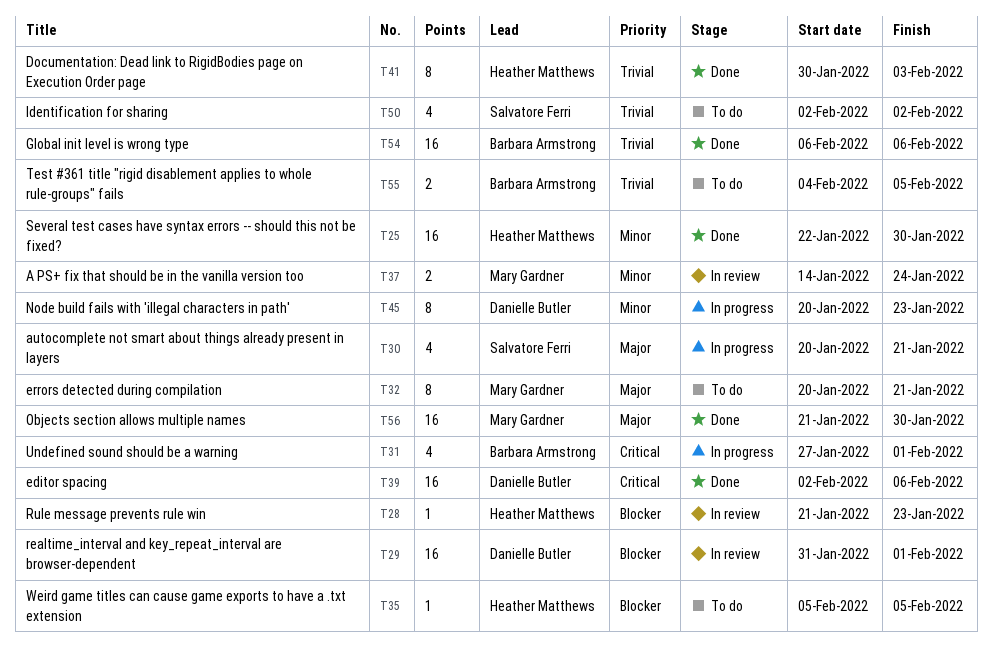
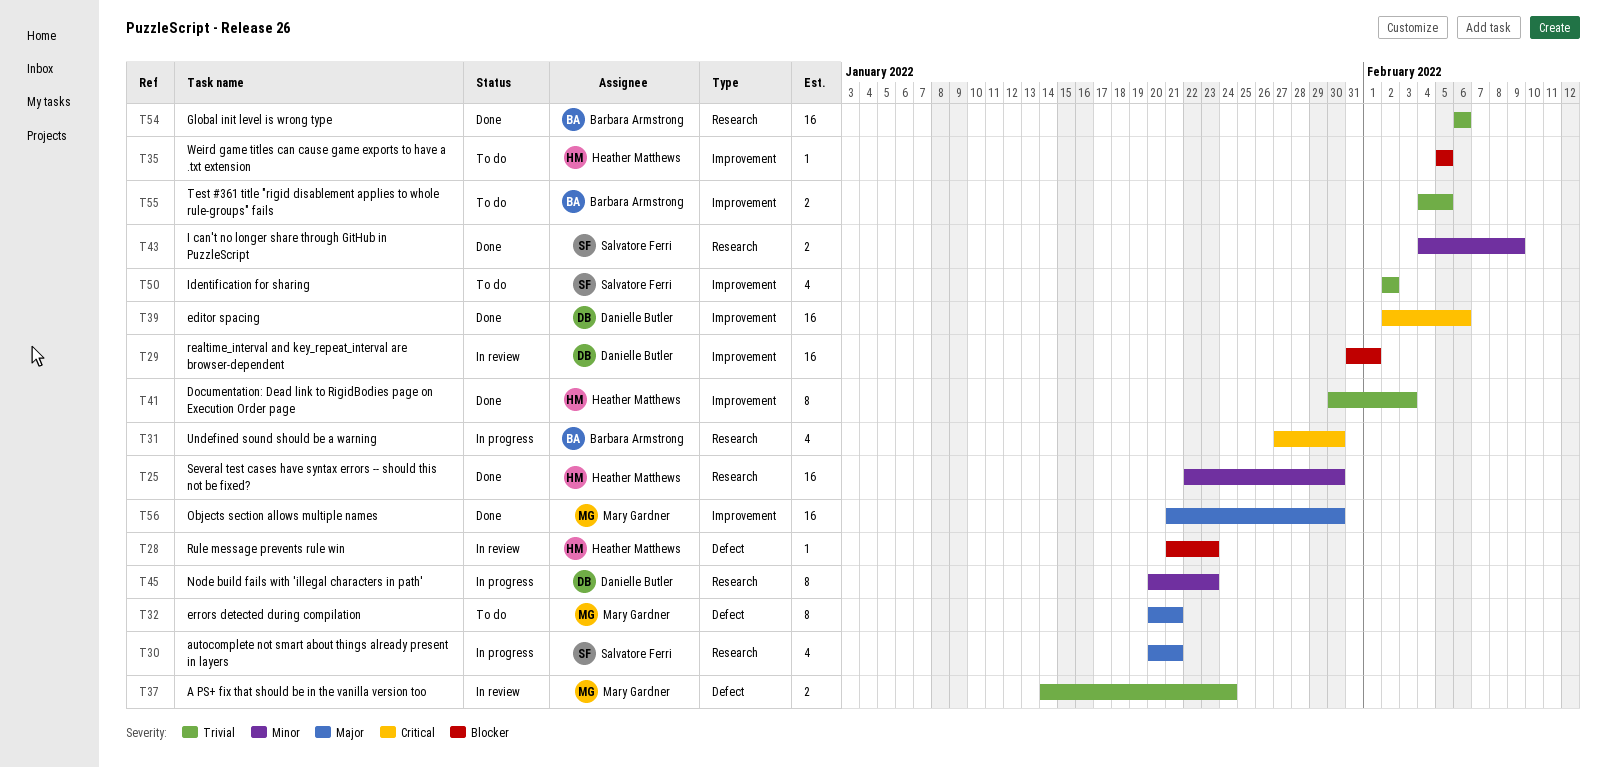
T31, due: Feb 1 -> Jan 30
T37, priority: Minor -> Trivial
T43: none -> present

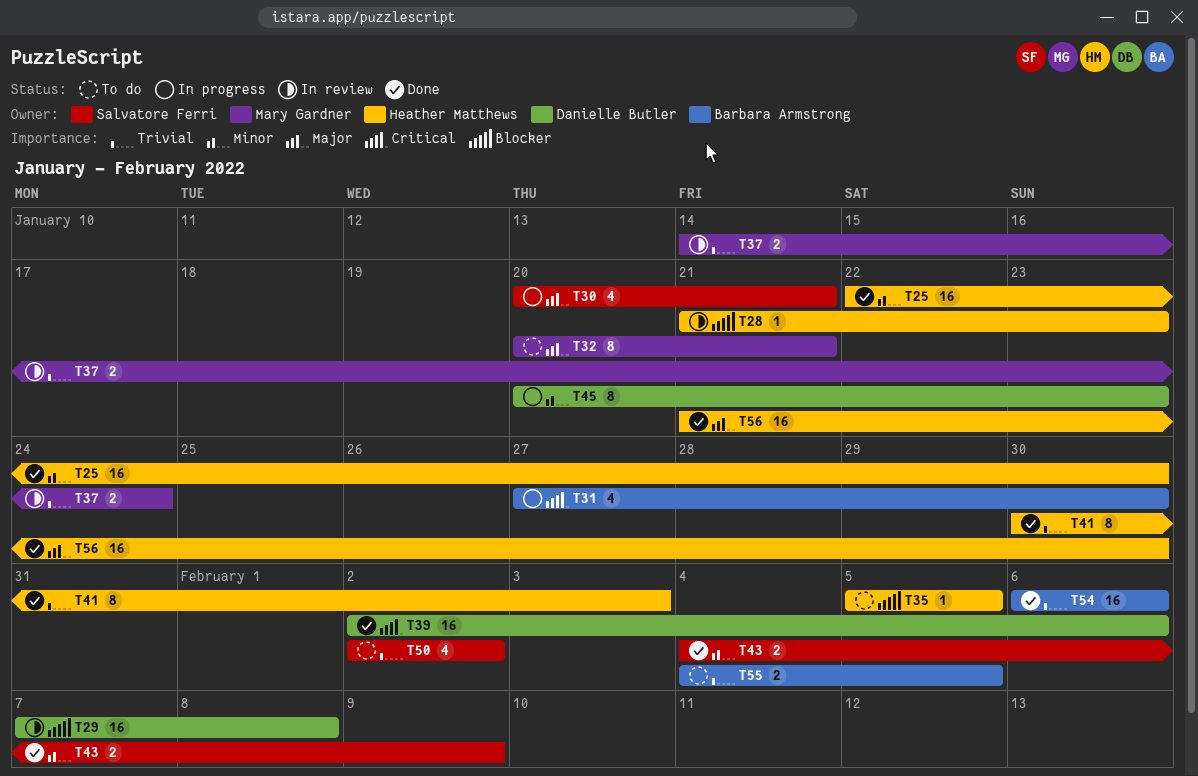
T29, start: Jan 31 -> Feb 7
T29, due: Feb 1 -> Feb 8
T56, owner: Mary Gardner -> Heather Matthews

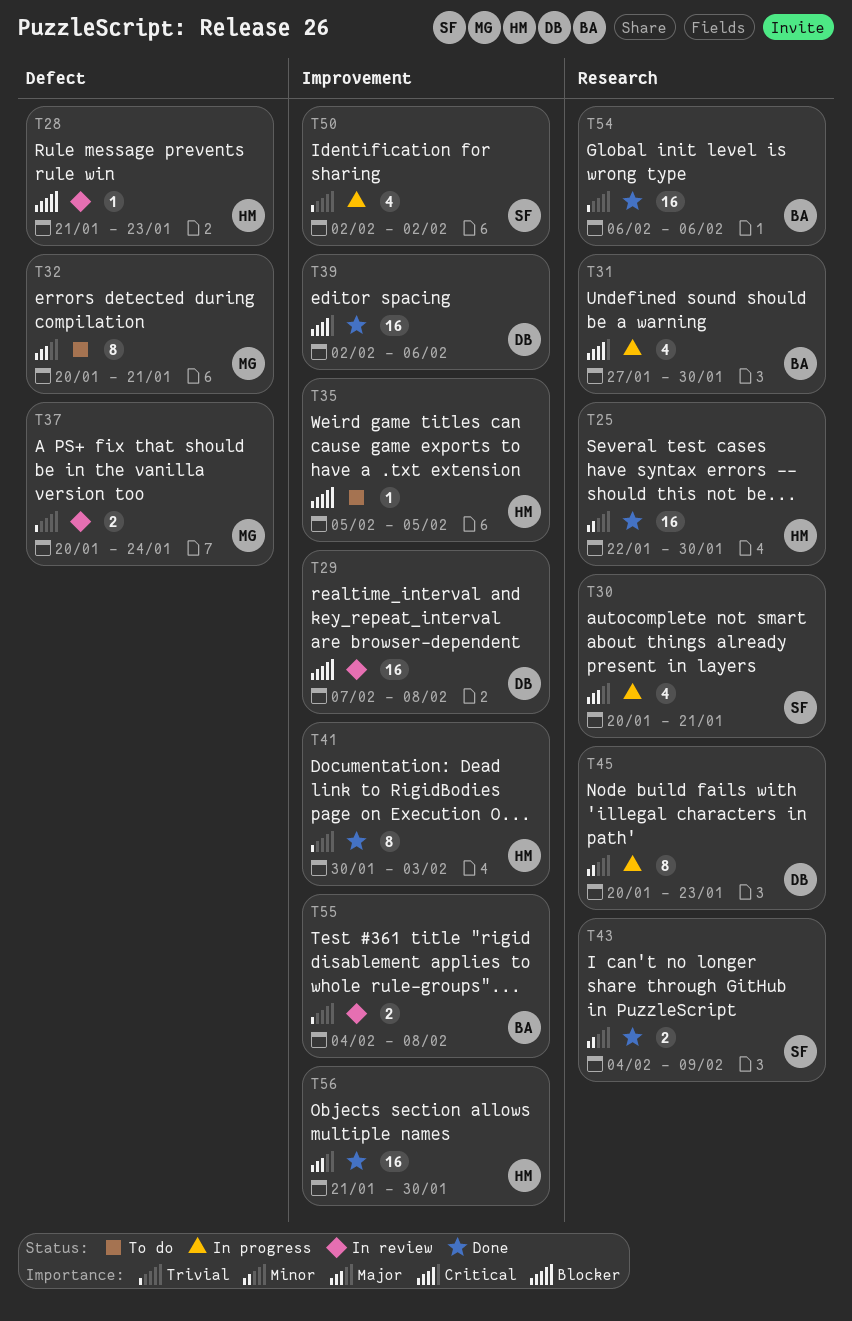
T37, start: Jan 14 -> Jan 20
T50, status: To do -> In progress
T55, status: To do -> In review
T55, due: Feb 5 -> Feb 8

